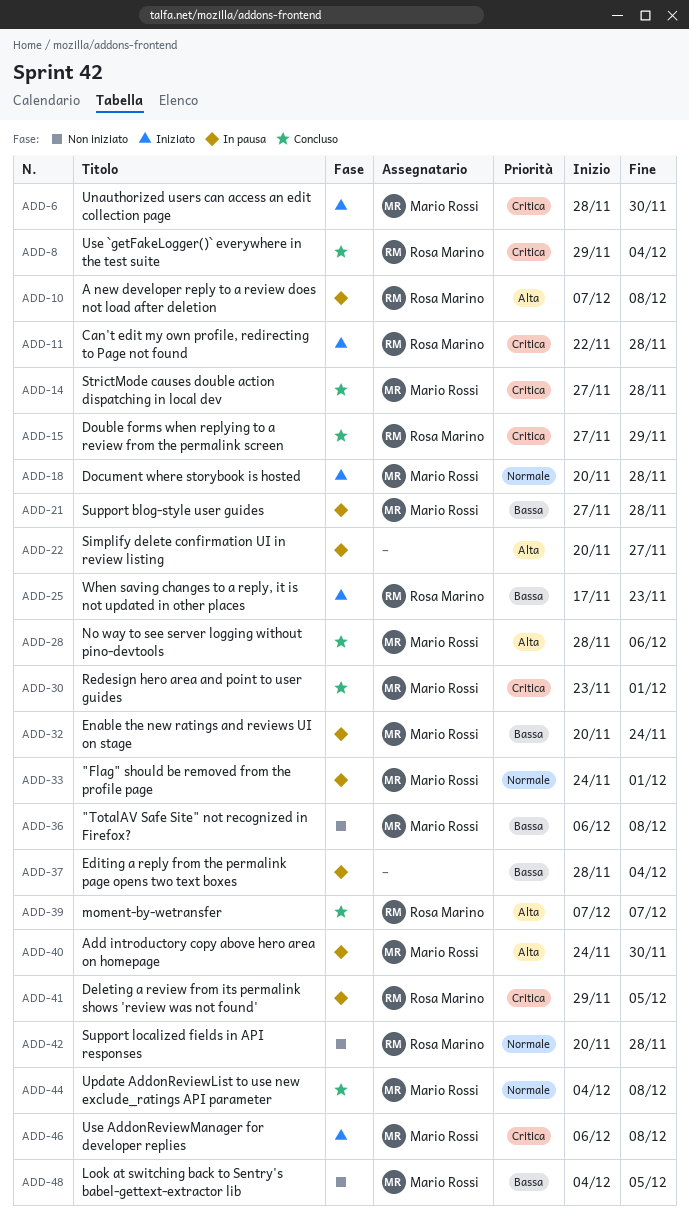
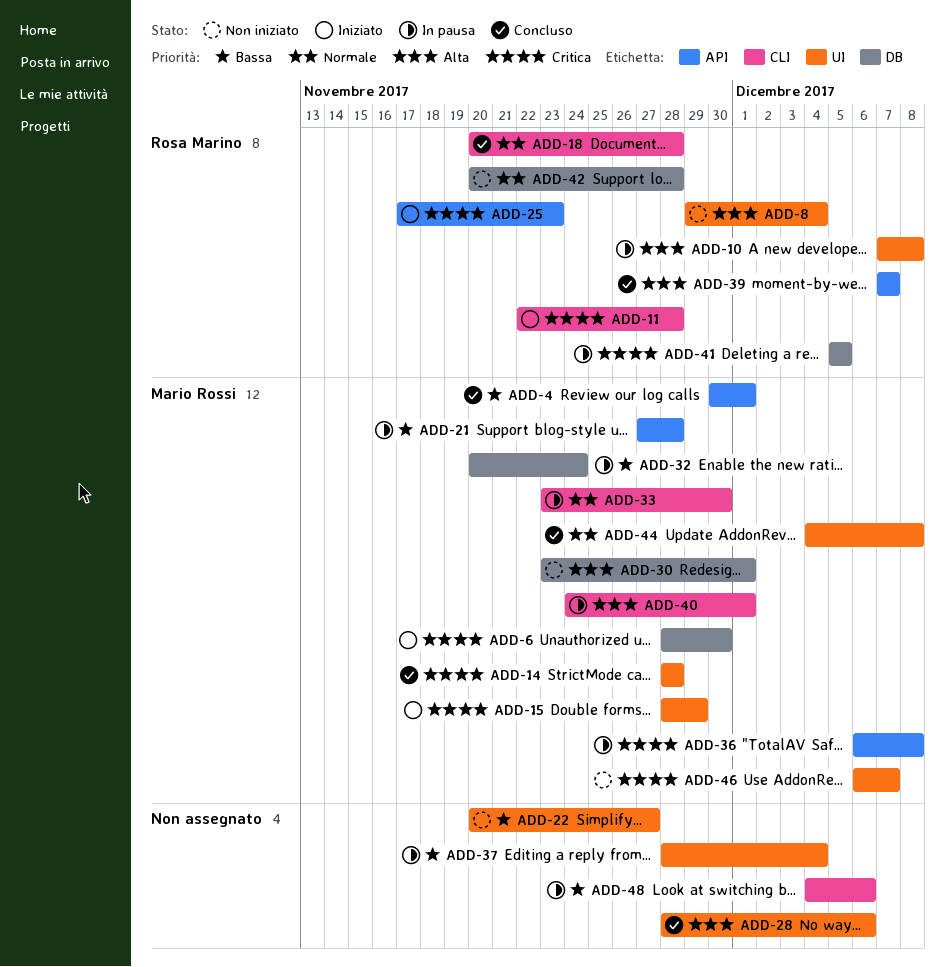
ADD-4: none -> present
ADD-8, status: Concluso -> Non iniziato
ADD-8, priority: Critica -> Alta
ADD-14, start: Nov 27 -> Nov 28
ADD-15, status: Concluso -> Iniziato
ADD-15, owner: Rosa Marino -> Mario Rossi
ADD-15, start: Nov 27 -> Nov 28
ADD-18, status: Iniziato -> Concluso
ADD-18, owner: Mario Rossi -> Rosa Marino
ADD-22, status: In pausa -> Non iniziato
ADD-22, priority: Alta -> Bassa
ADD-25, priority: Bassa -> Critica
ADD-28, owner: Mario Rossi -> none
ADD-30, status: Concluso -> Non iniziato
ADD-30, priority: Critica -> Alta
ADD-33, start: Nov 24 -> Nov 23
ADD-33, due: Dec 1 -> Nov 30
ADD-36, status: Non iniziato -> In pausa
ADD-36, priority: Bassa -> Critica
ADD-40, due: Nov 30 -> Dec 1
ADD-41, start: Nov 29 -> Dec 5
ADD-46, status: Iniziato -> Non iniziato
ADD-46, due: Dec 8 -> Dec 7
ADD-48, status: Non iniziato -> In pausa
ADD-48, owner: Mario Rossi -> none
ADD-48, due: Dec 5 -> Dec 6

